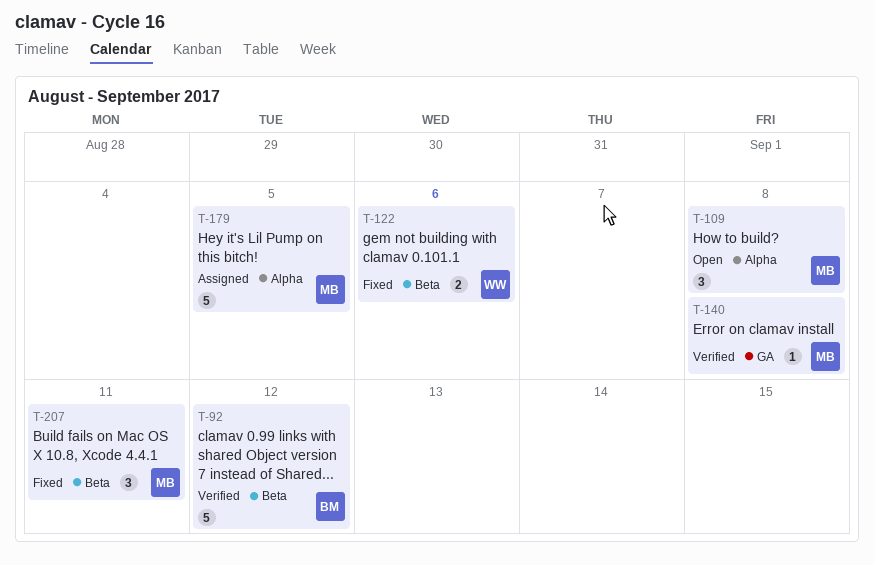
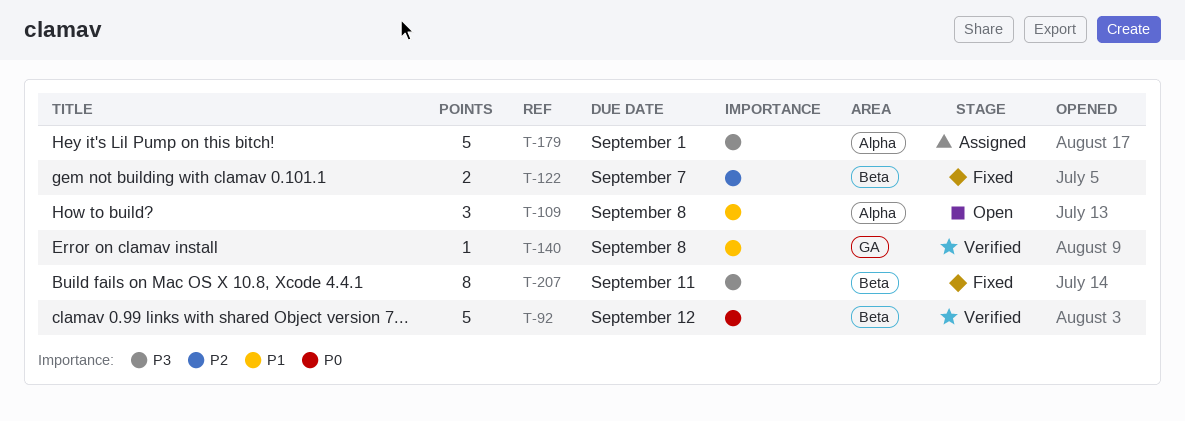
T-122, due: Sep 6 -> Sep 7
T-179, due: Sep 5 -> Sep 1
T-207, estimate: 3 -> 8

